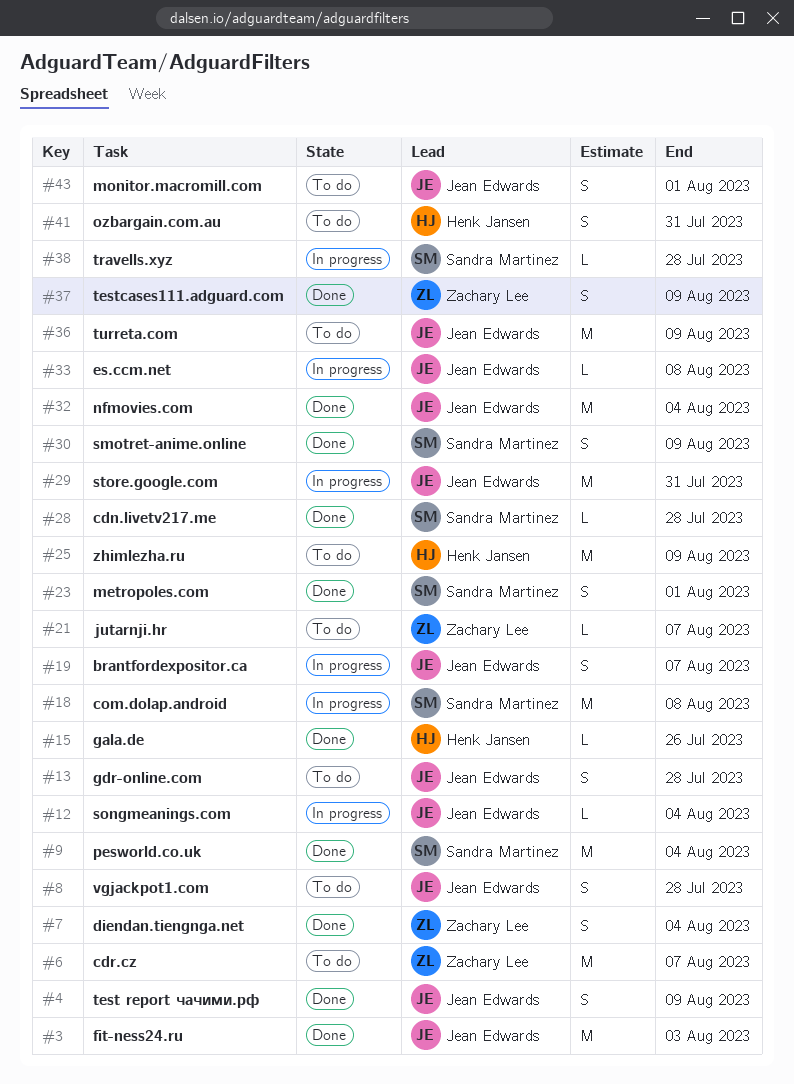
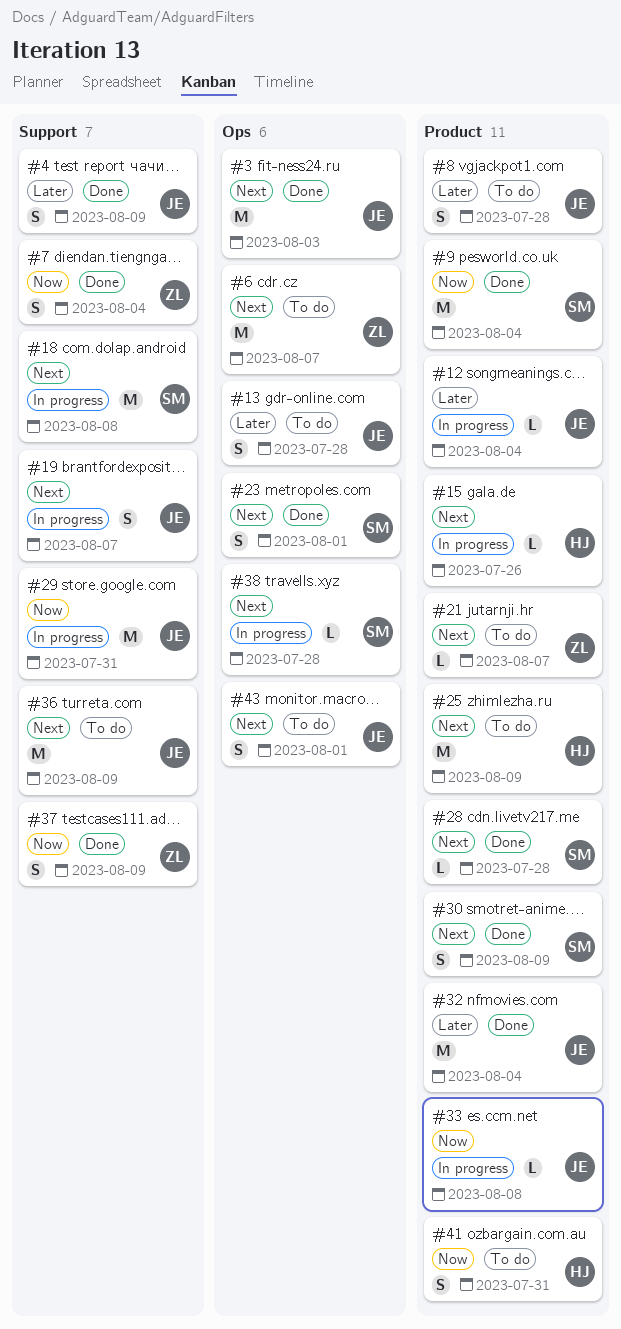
#15, status: Done -> In progress

